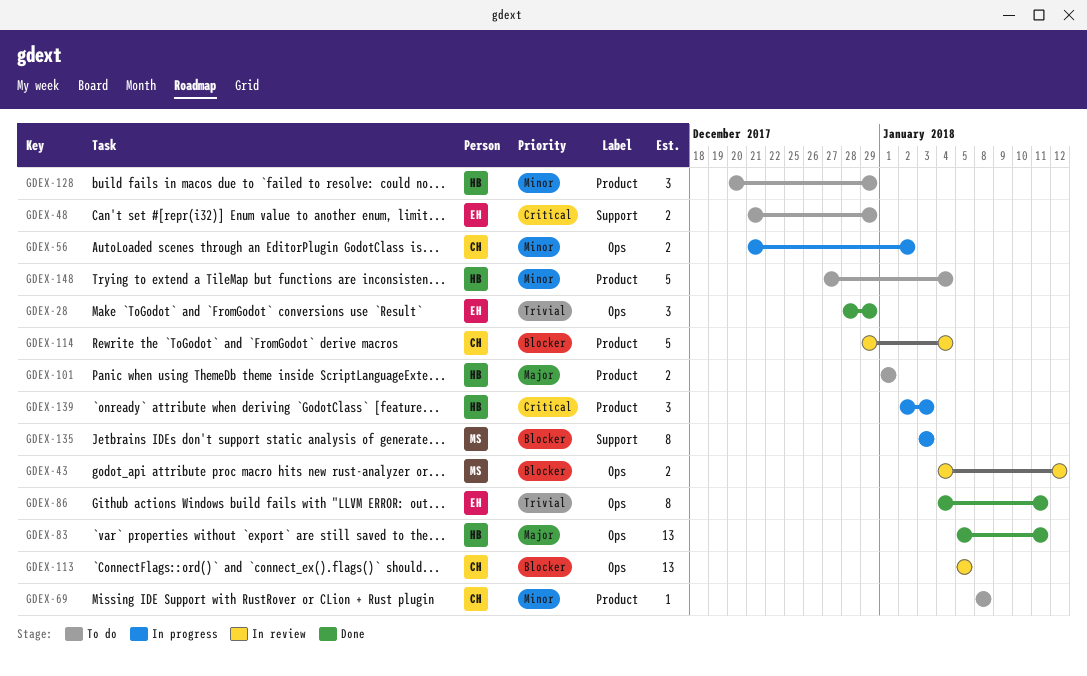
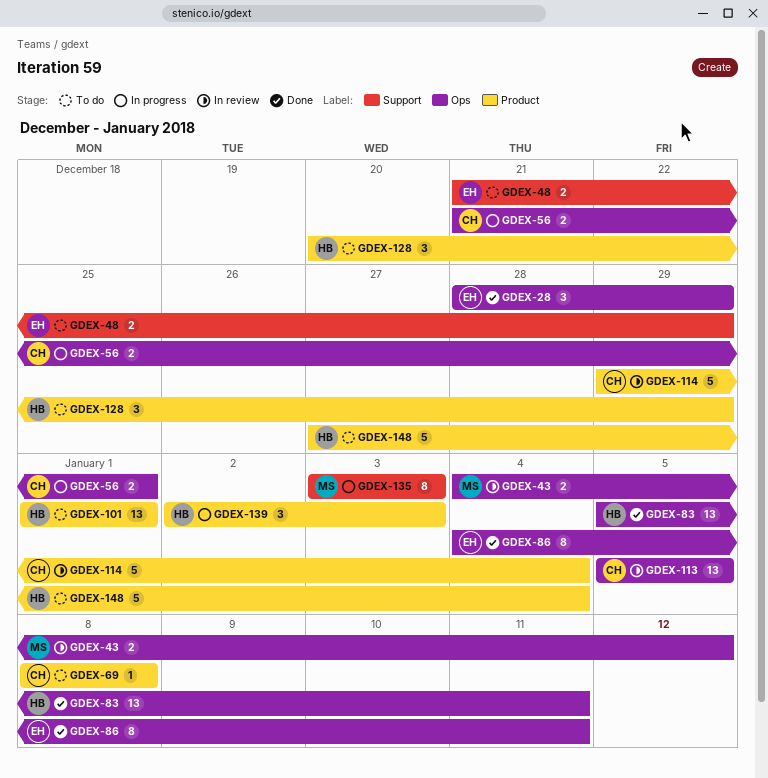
GDEX-56, due: Jan 2 -> Jan 1
GDEX-101, estimate: 2 -> 13

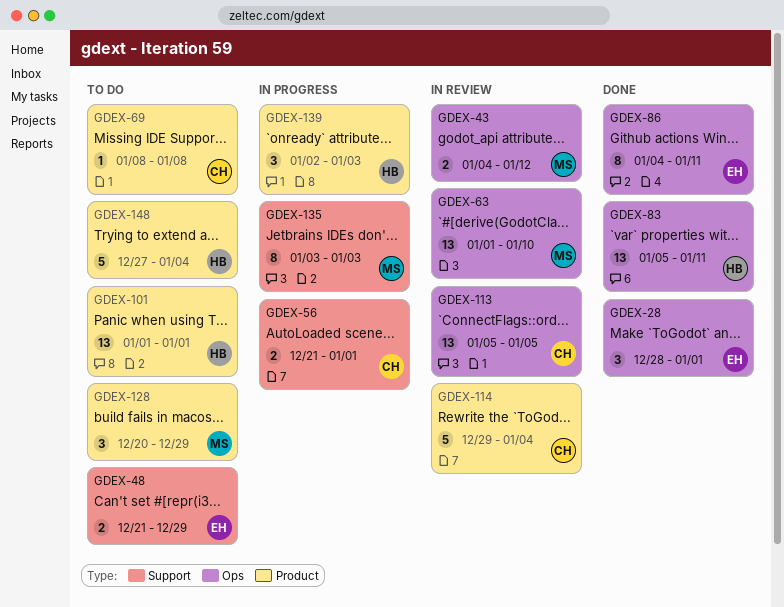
GDEX-28, due: Dec 29 -> Jan 1
GDEX-56, label: Ops -> Support
GDEX-63: none -> present
GDEX-128, owner: HB -> MS

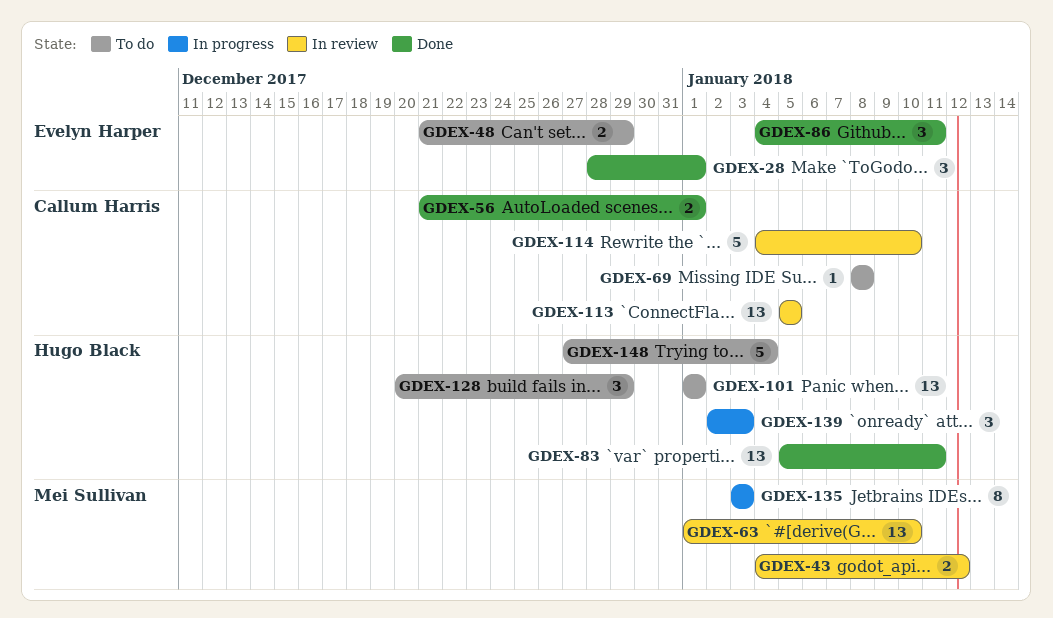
GDEX-56, status: In progress -> Done
GDEX-86, estimate: 8 -> 3
GDEX-114, start: Dec 29 -> Jan 4
GDEX-114, due: Jan 4 -> Jan 10
GDEX-128, owner: Mei Sullivan -> Hugo Black

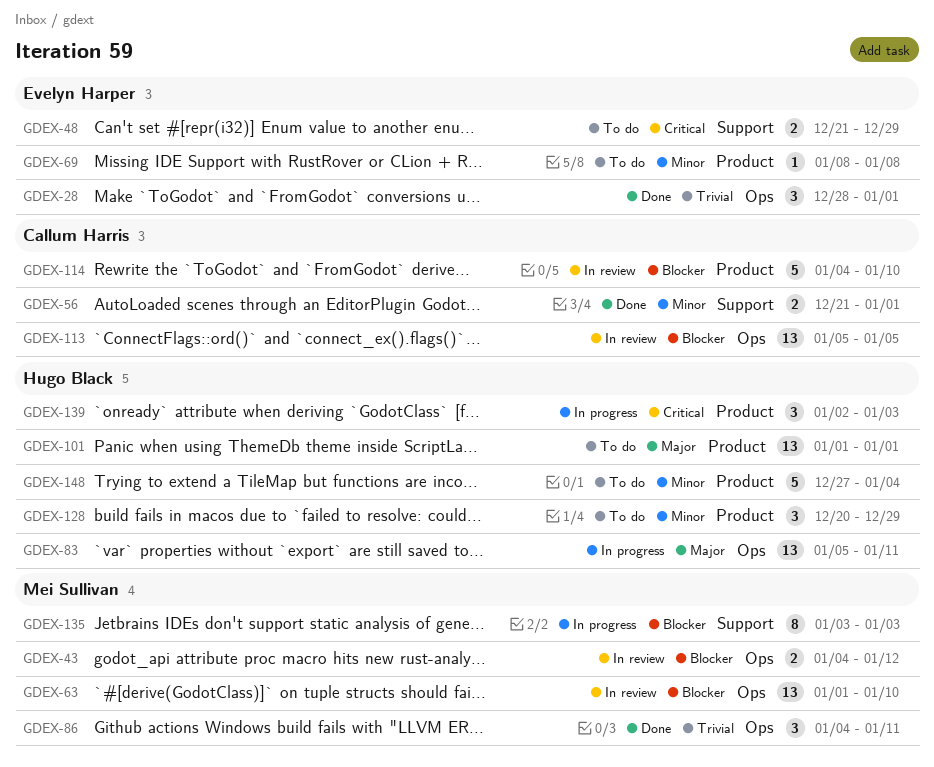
GDEX-69, owner: Callum Harris -> Evelyn Harper
GDEX-83, status: Done -> In progress
GDEX-86, owner: Evelyn Harper -> Mei Sullivan

